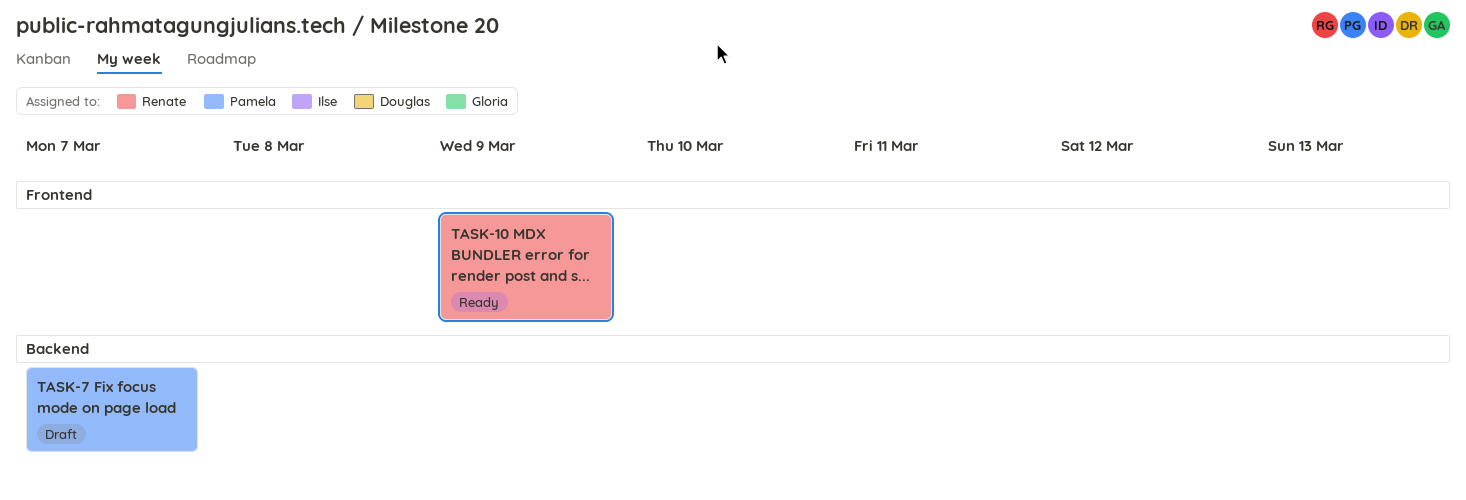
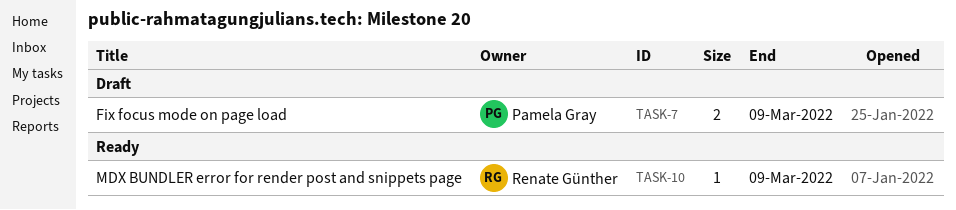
TASK-7, due: Mar 7 -> Mar 9

